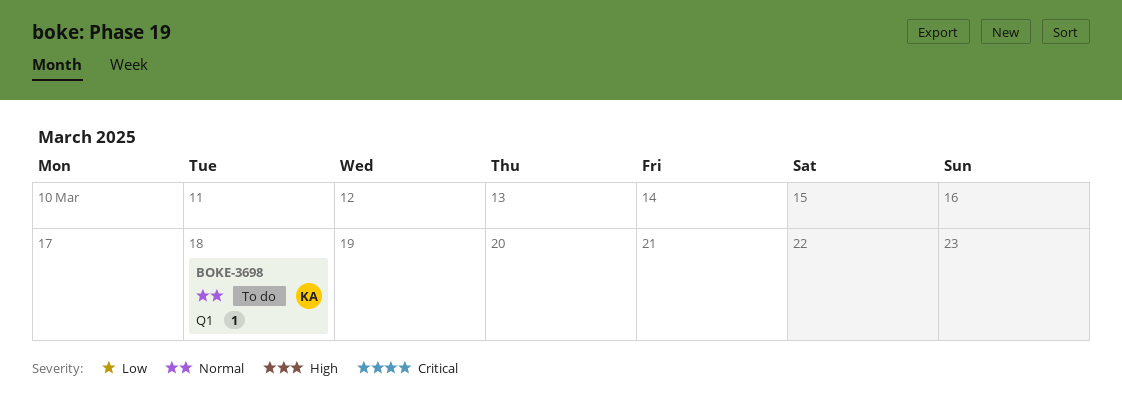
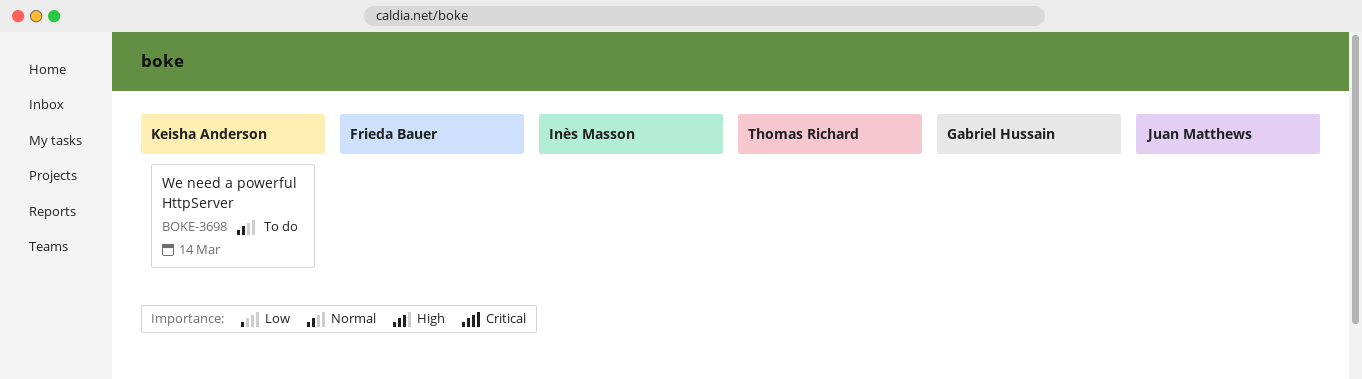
BOKE-3698, due: Mar 18 -> Mar 14

